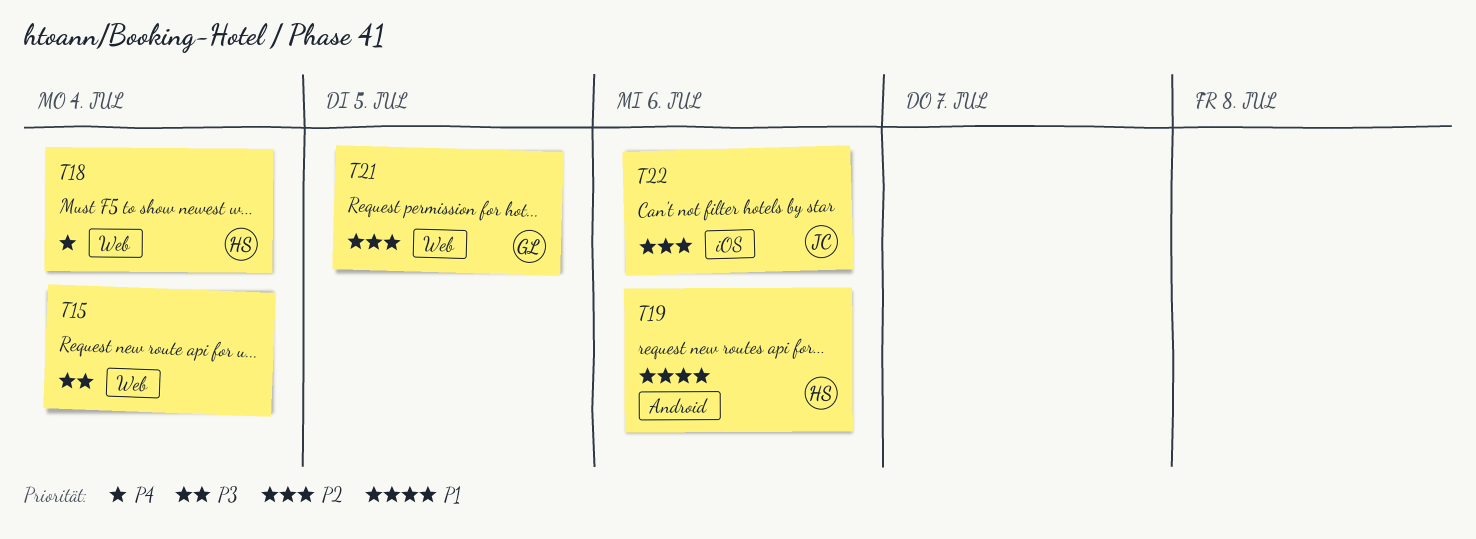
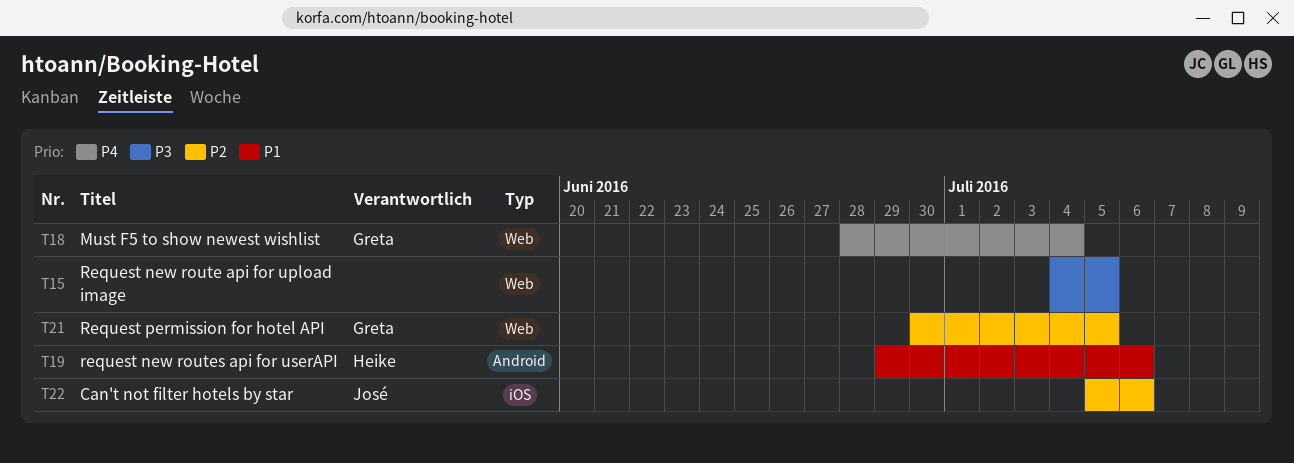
T15, due: Jul 4 -> Jul 5
T18, owner: Heike -> Greta

